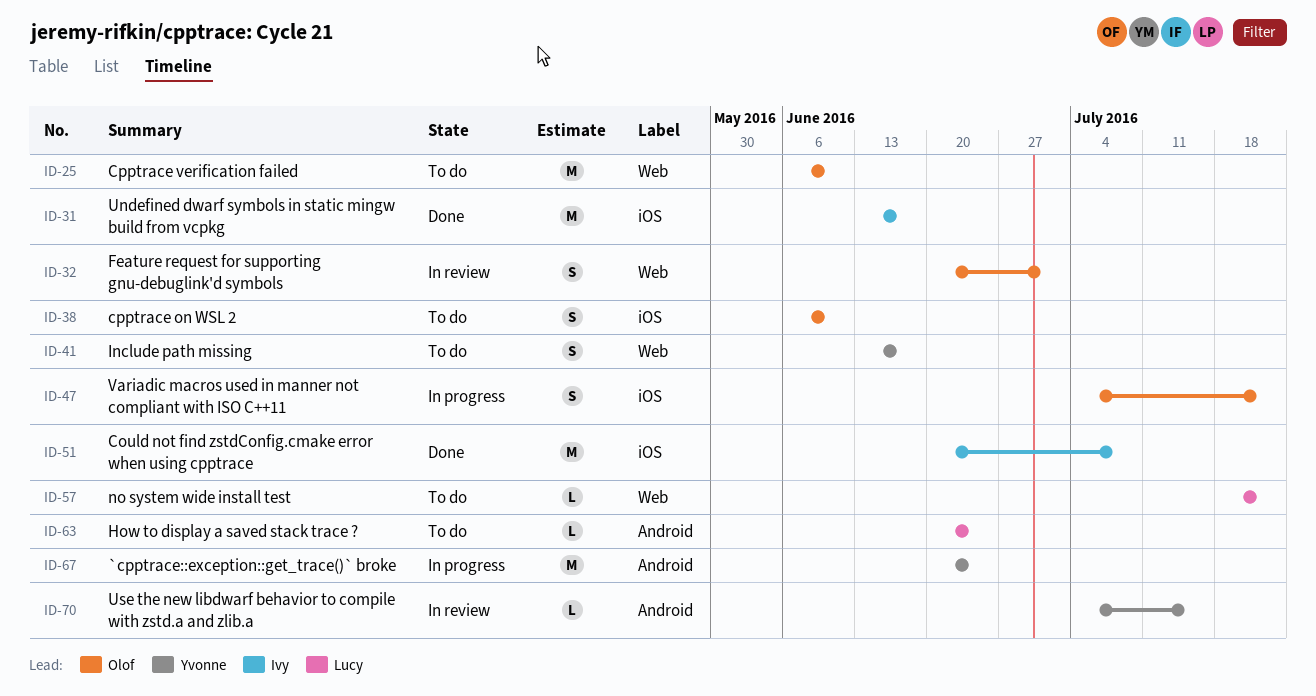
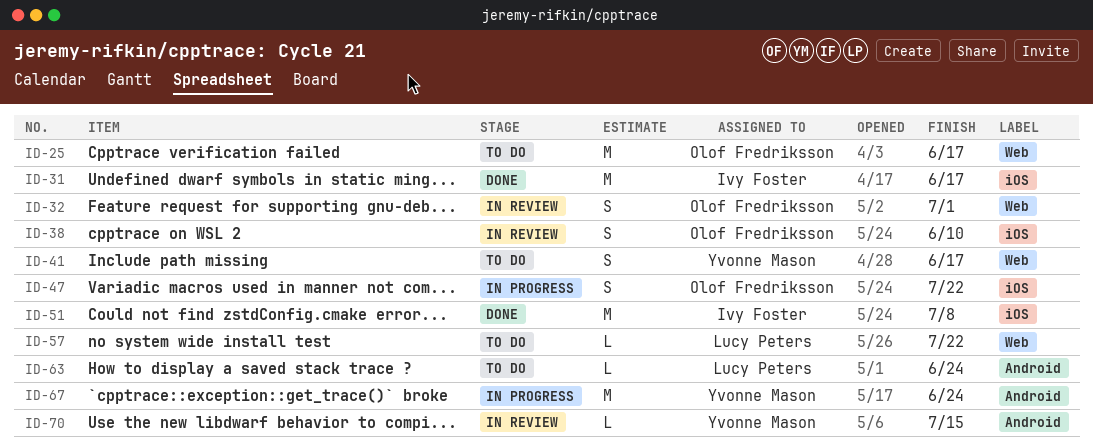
ID-25, due: Jun 10 -> Jun 17
ID-38, status: To do -> In review

